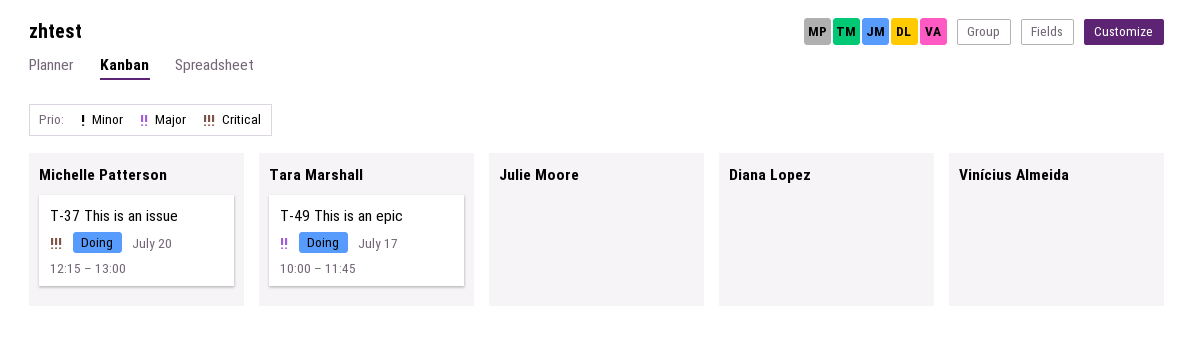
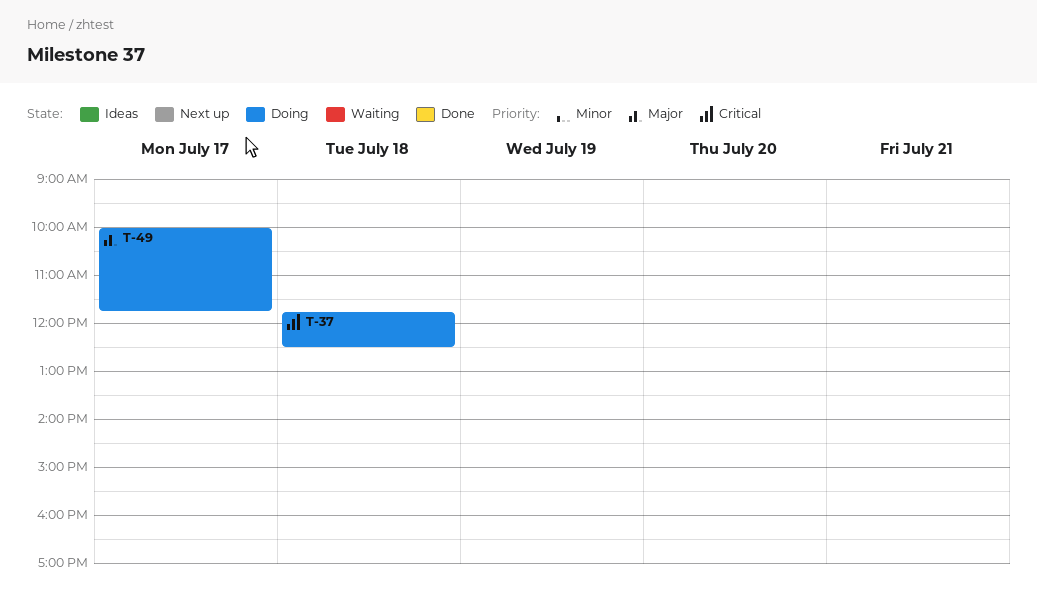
T-37, day: Jul 20 -> Jul 18
T-37, begins: 12:15 -> 11:45
T-37, ends: 13:00 -> 12:30

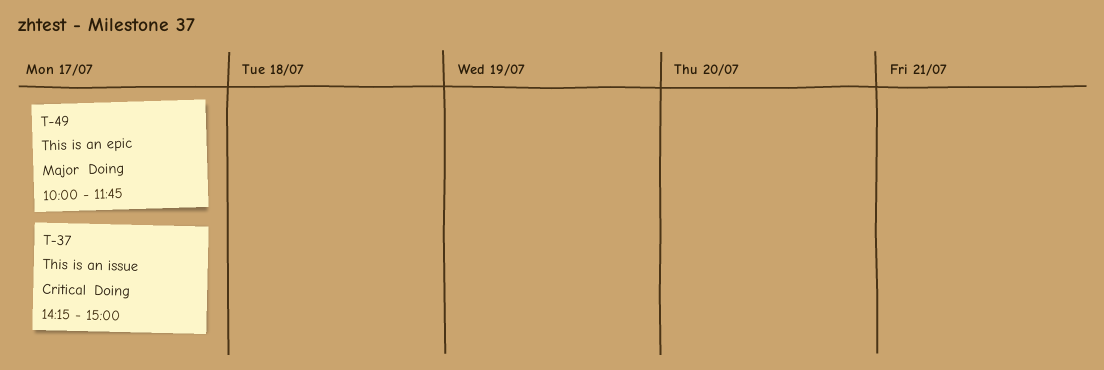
T-37, day: Jul 18 -> Jul 17
T-37, begins: 11:45 -> 14:15
T-37, ends: 12:30 -> 15:00

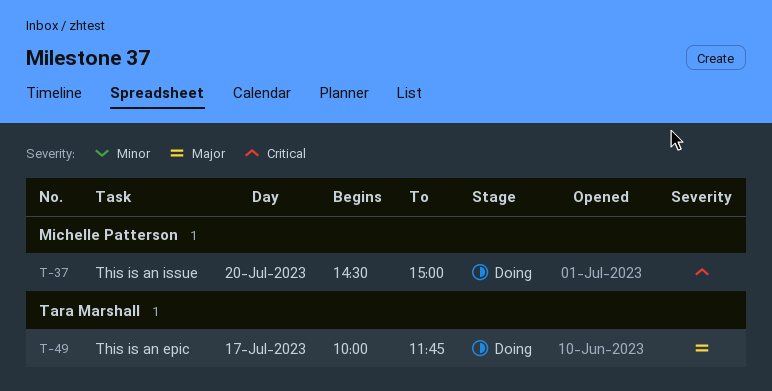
T-37, day: Jul 17 -> Jul 20
T-37, begins: 14:15 -> 14:30

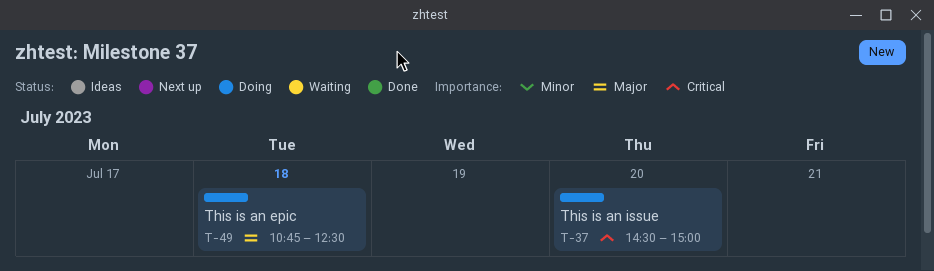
T-49, day: Jul 17 -> Jul 18
T-49, begins: 10:00 -> 10:45
T-49, ends: 11:45 -> 12:30

